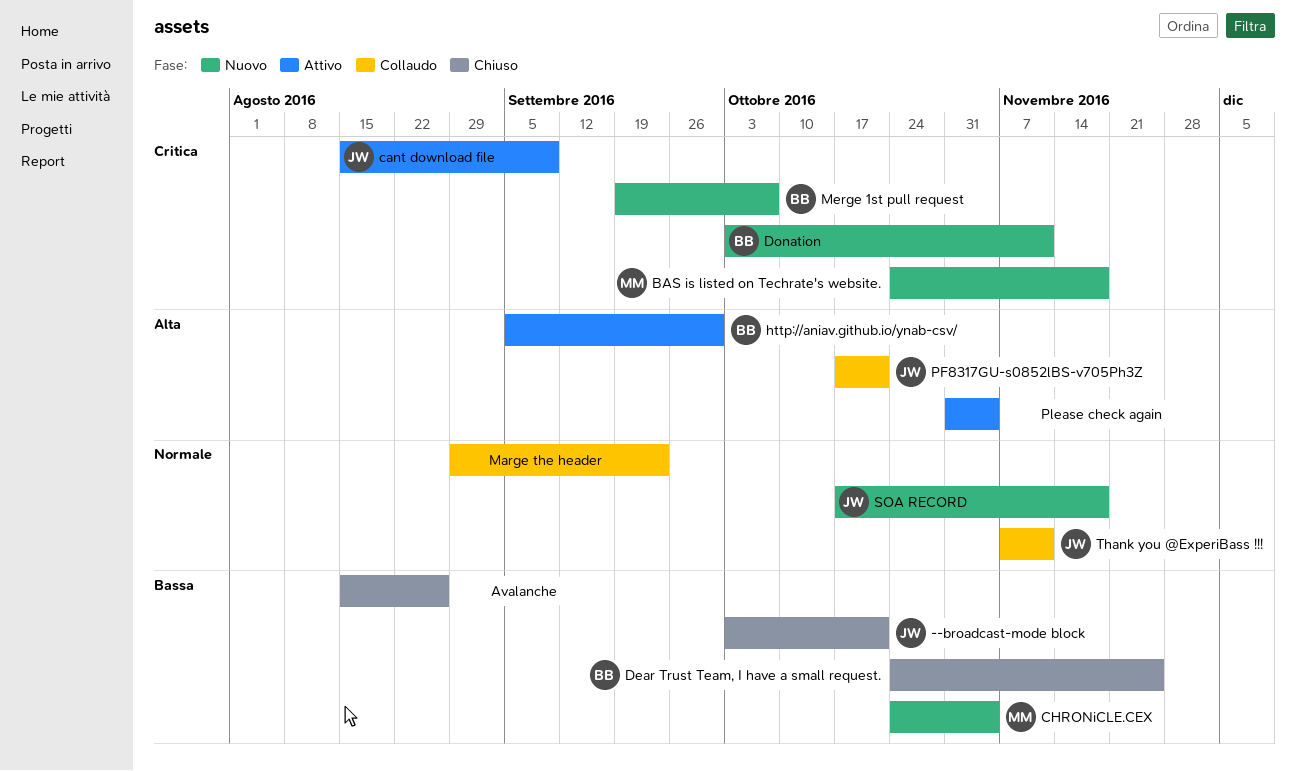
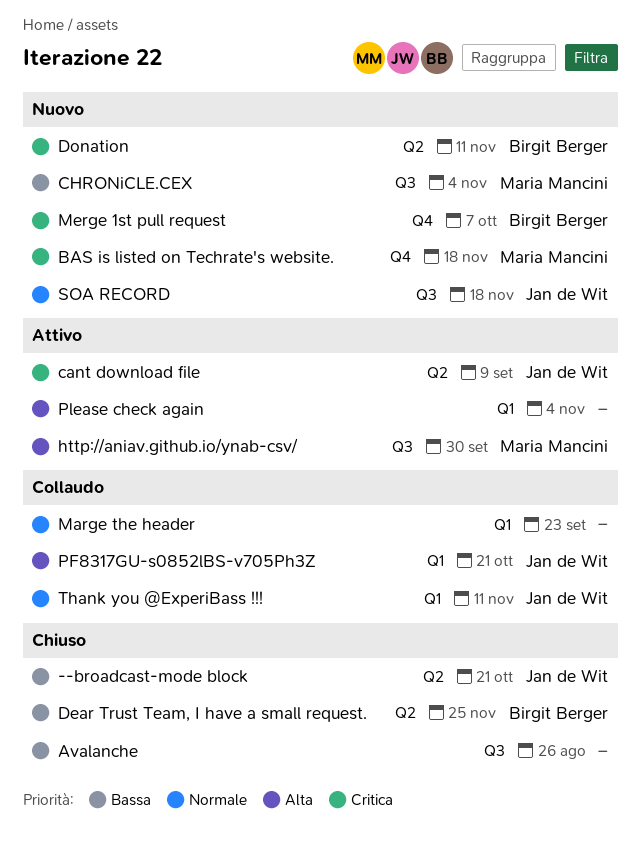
http://aniav.github.io/ynab-csv/, owner: Birgit Berger -> Maria Mancini

